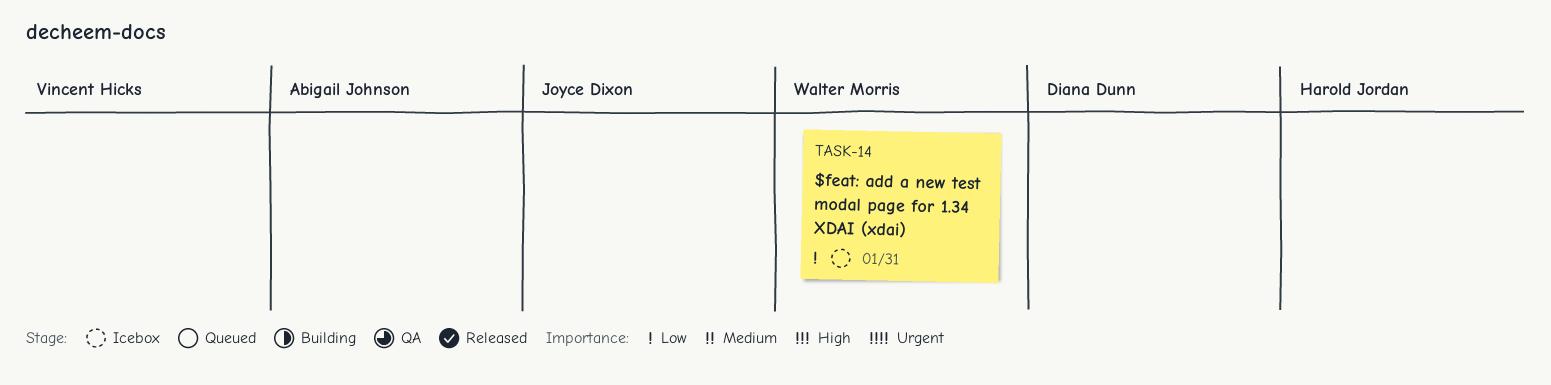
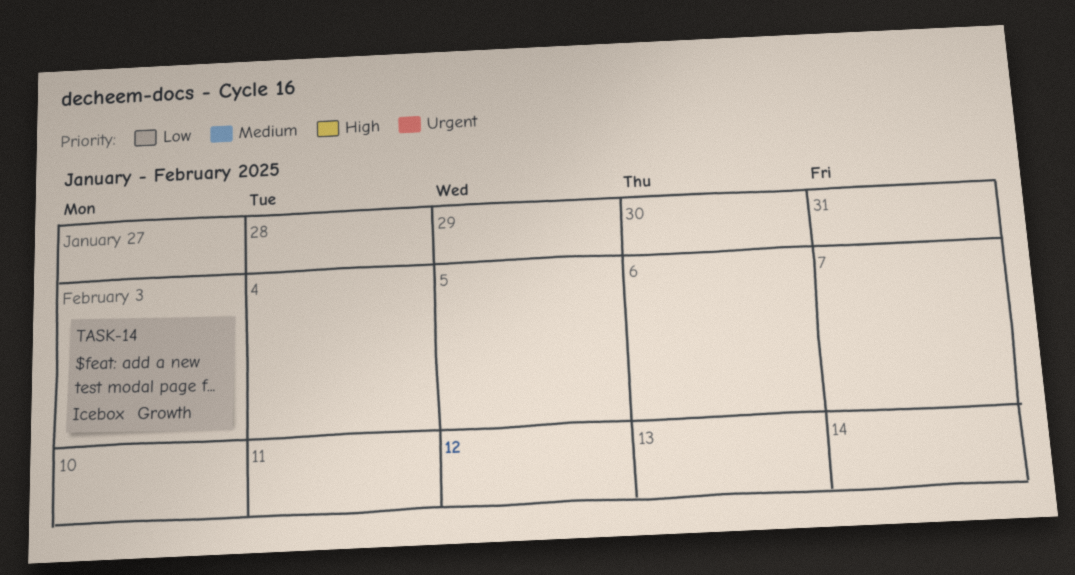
TASK-14, due: Jan 31 -> Feb 3

